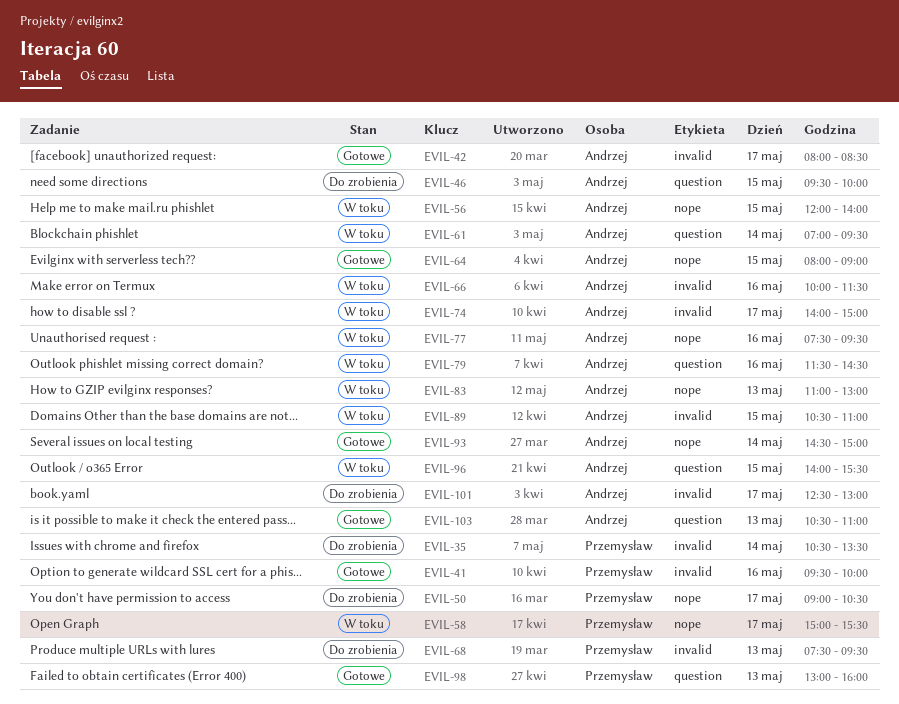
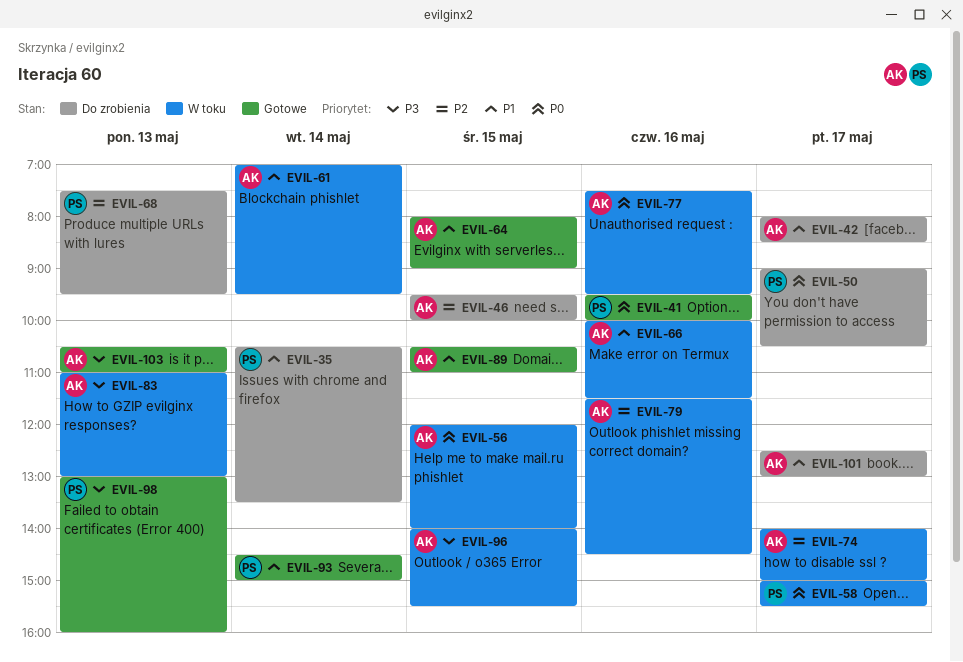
EVIL-42, status: Gotowe -> Do zrobienia
EVIL-89, status: W toku -> Gotowe
EVIL-93, owner: Andrzej -> Przemysław

